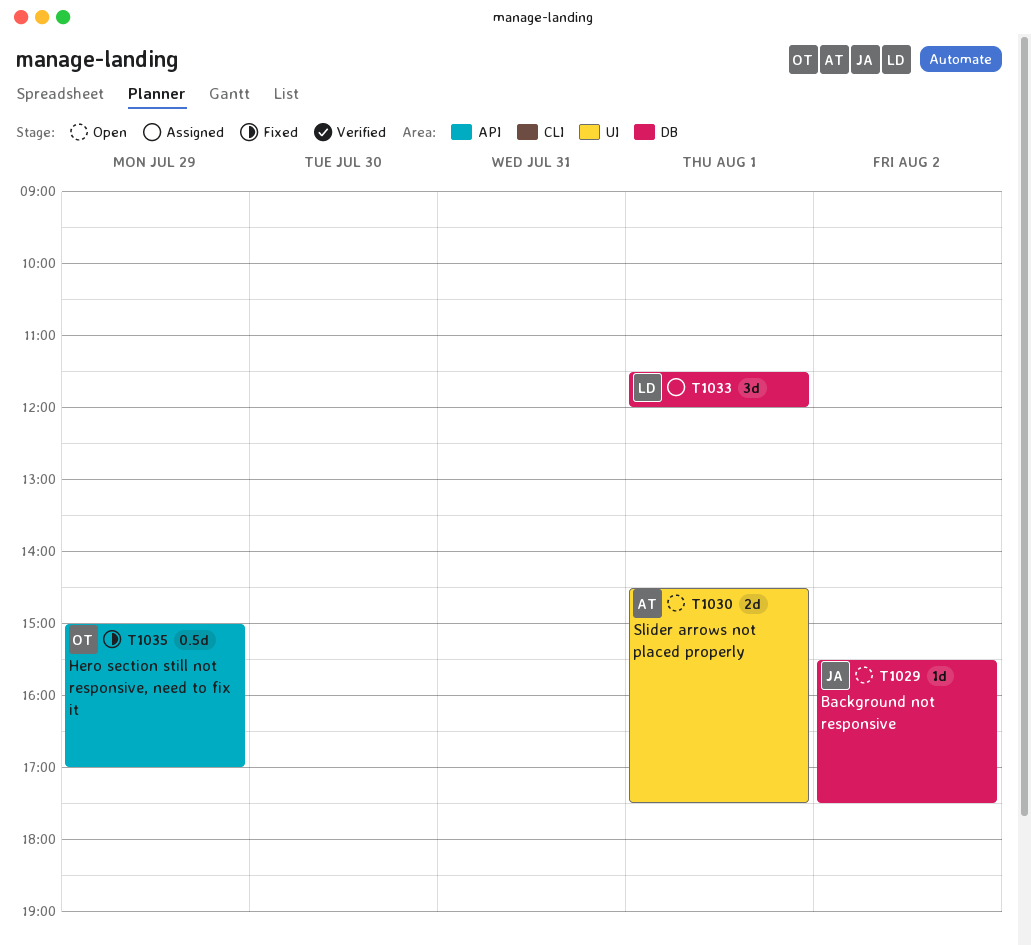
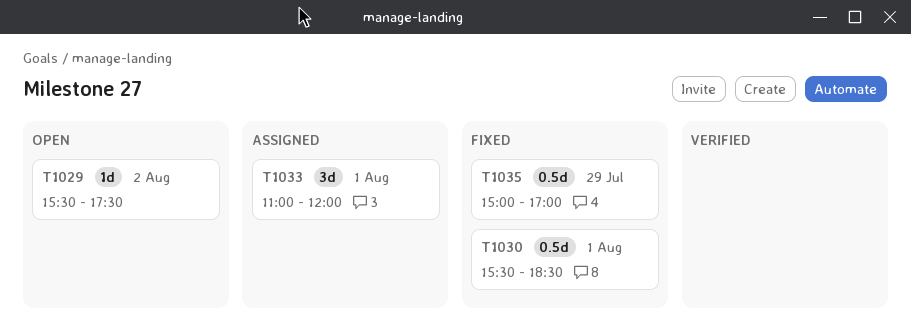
T1030, status: Open -> Fixed
T1030, estimate: 2d -> 0.5d
T1030, begins: 14:30 -> 15:30
T1030, ends: 17:30 -> 18:30
T1033, begins: 11:30 -> 11:00

